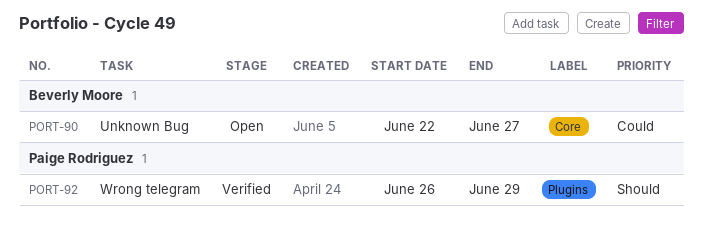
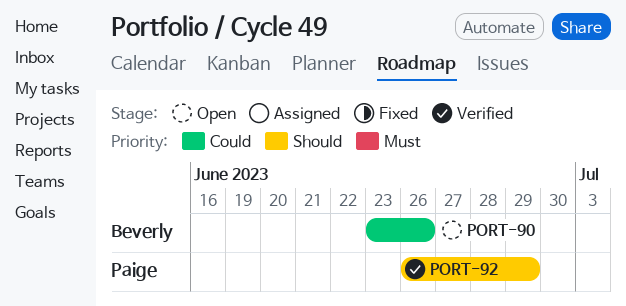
PORT-90, start: Jun 22 -> Jun 23
PORT-90, due: Jun 27 -> Jun 26

